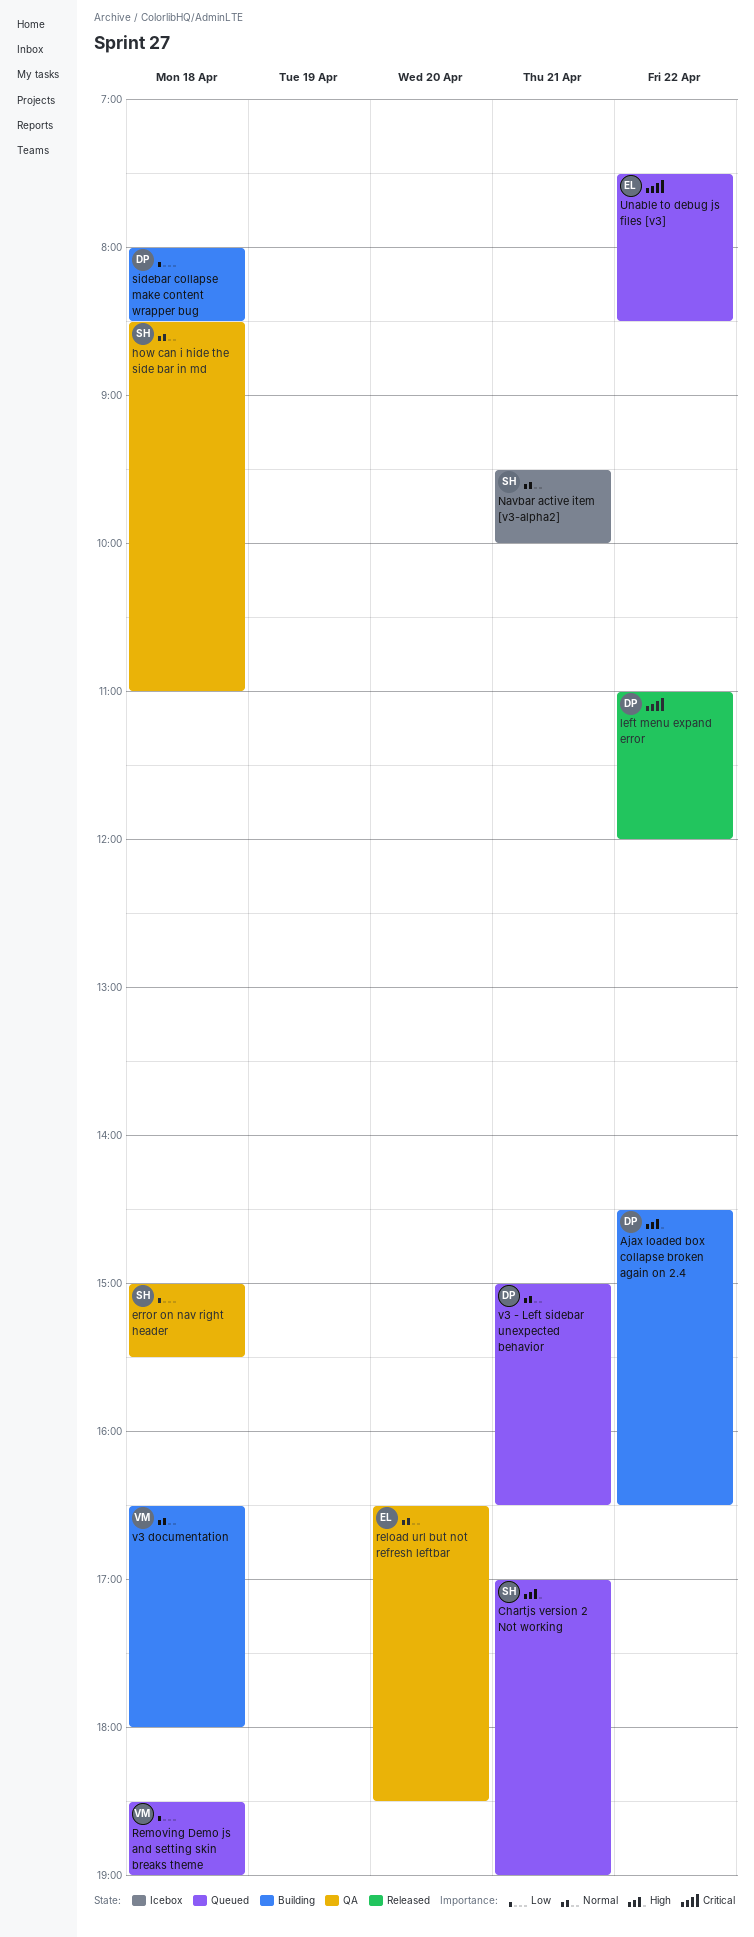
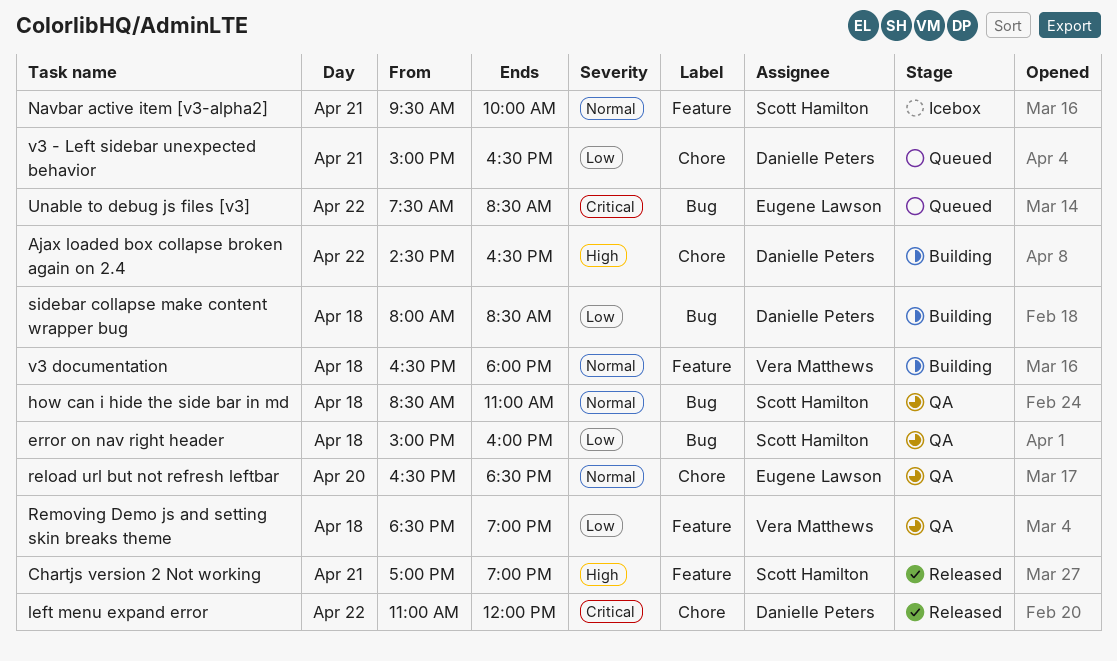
Chartjs version 2 Not working, status: Queued -> Released
error on nav right header, ends: 15:30 -> 16:00
Removing Demo js and setting skin breaks theme, status: Queued -> QA
v3 - Left sidebar unexpected behavior, priority: Normal -> Low

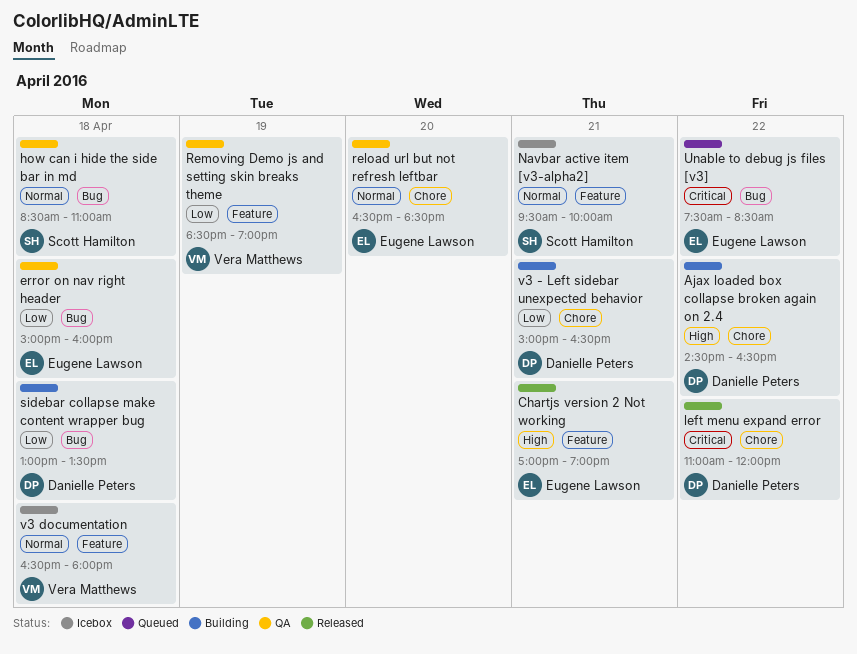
Chartjs version 2 Not working, owner: Scott Hamilton -> Eugene Lawson
error on nav right header, owner: Scott Hamilton -> Eugene Lawson
Removing Demo js and setting skin breaks theme, day: Apr 18 -> Apr 19
sidebar collapse make content wrapper bug, begins: 08:00 -> 13:00
sidebar collapse make content wrapper bug, ends: 08:30 -> 13:30
v3 - Left sidebar unexpected behavior, status: Queued -> Building
v3 documentation, status: Building -> Icebox

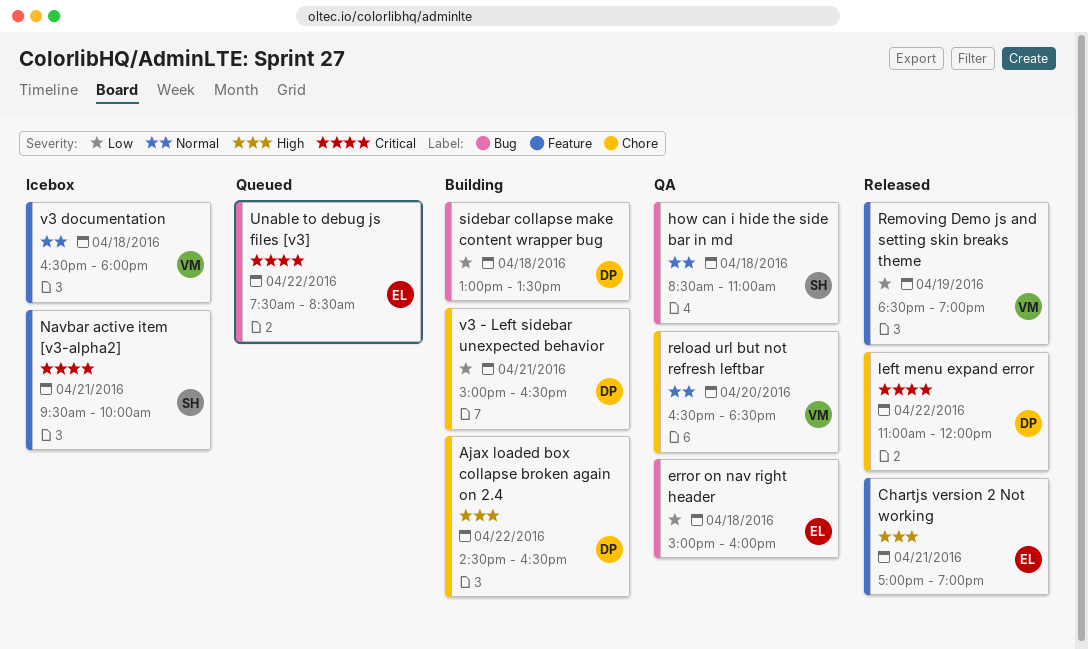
Navbar active item [v3-alpha2], priority: Normal -> Critical
reload url but not refresh leftbar, owner: Eugene Lawson -> Vera Matthews
Removing Demo js and setting skin breaks theme, status: QA -> Released

